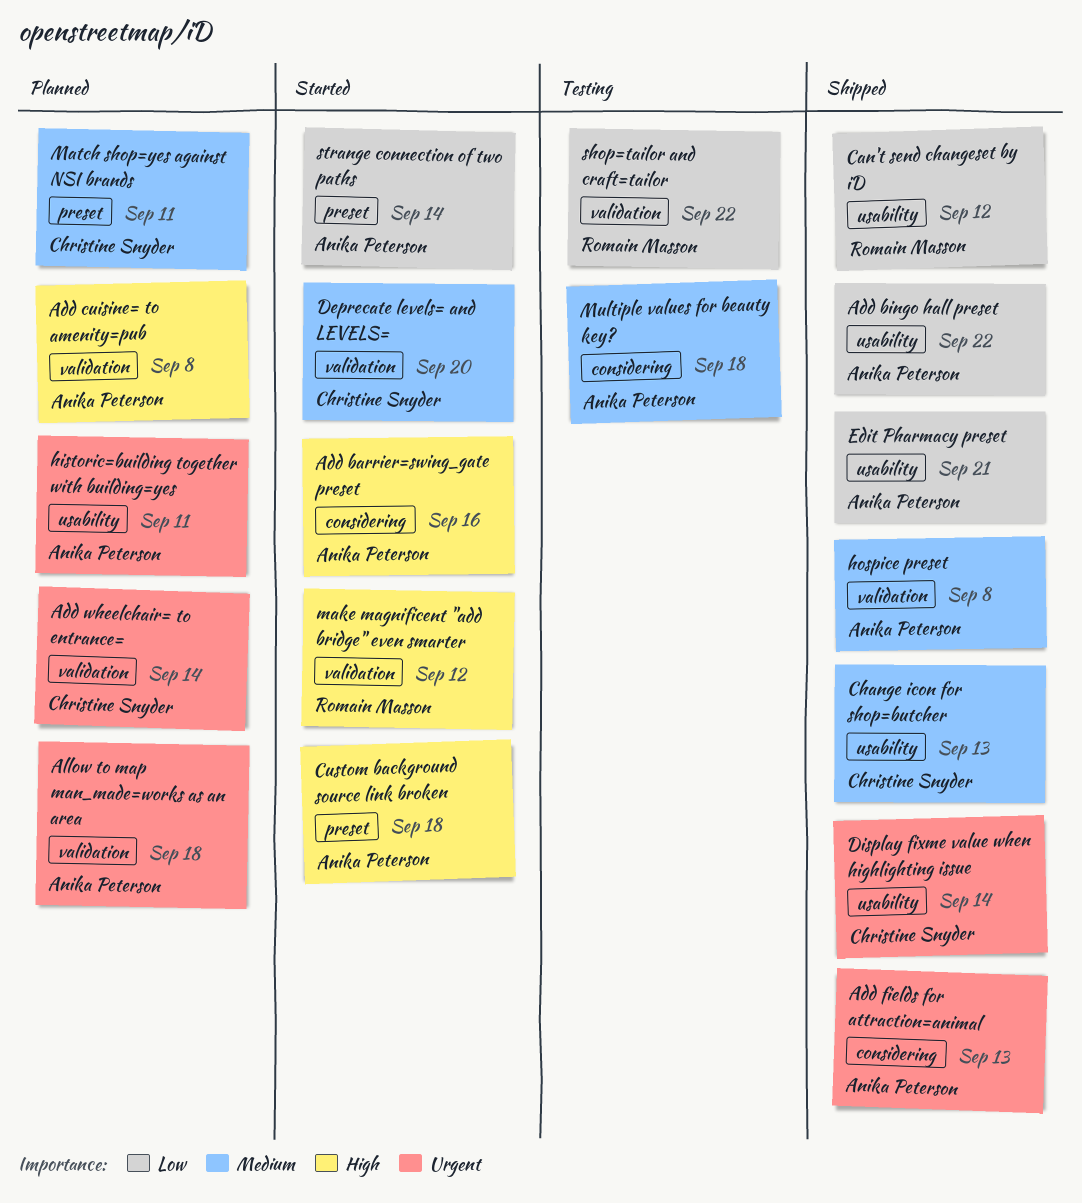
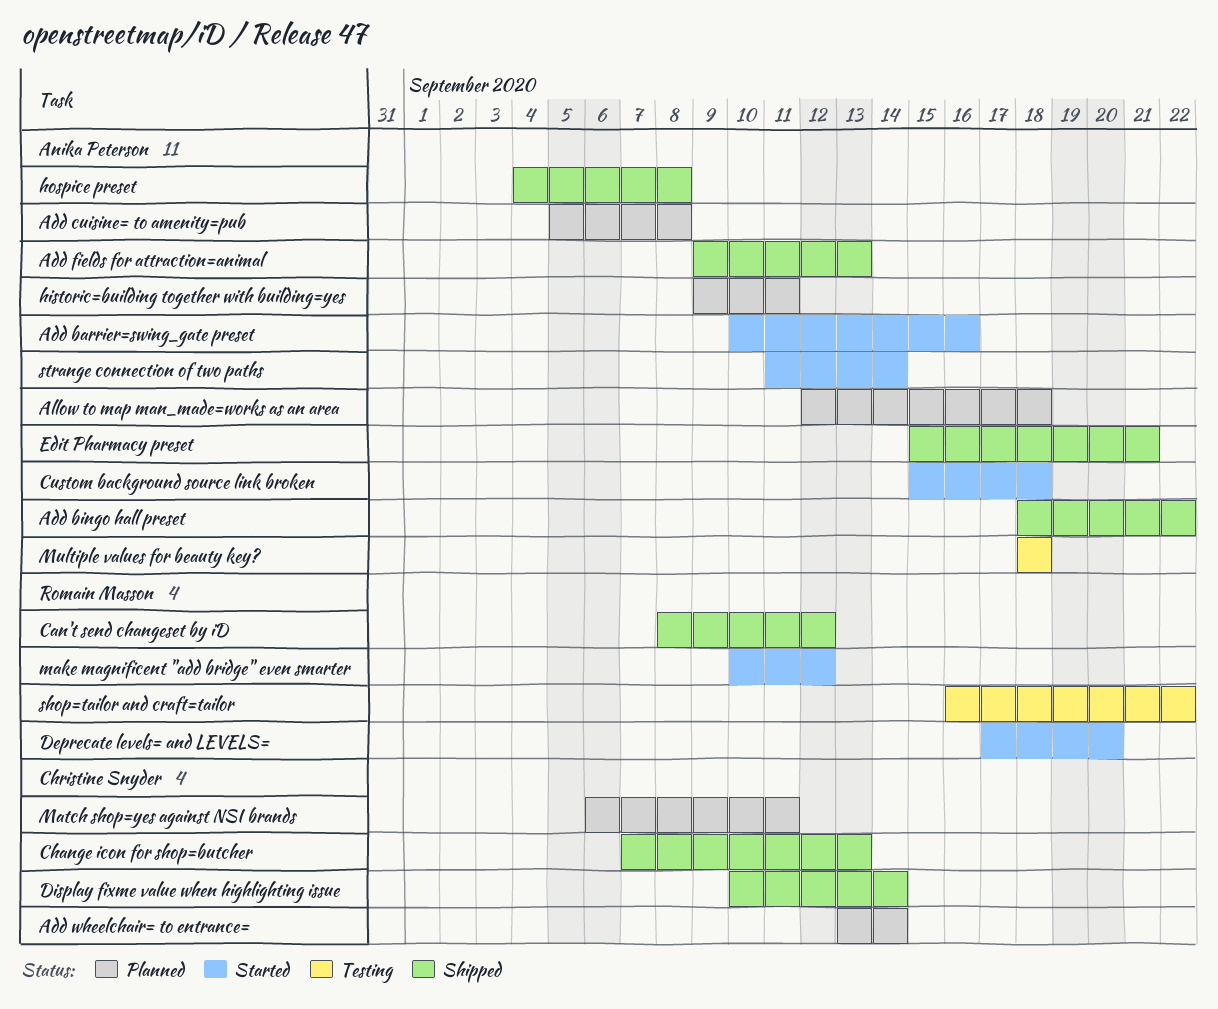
Deprecate levels= and LEVELS=, owner: Christine Snyder -> Romain Masson

